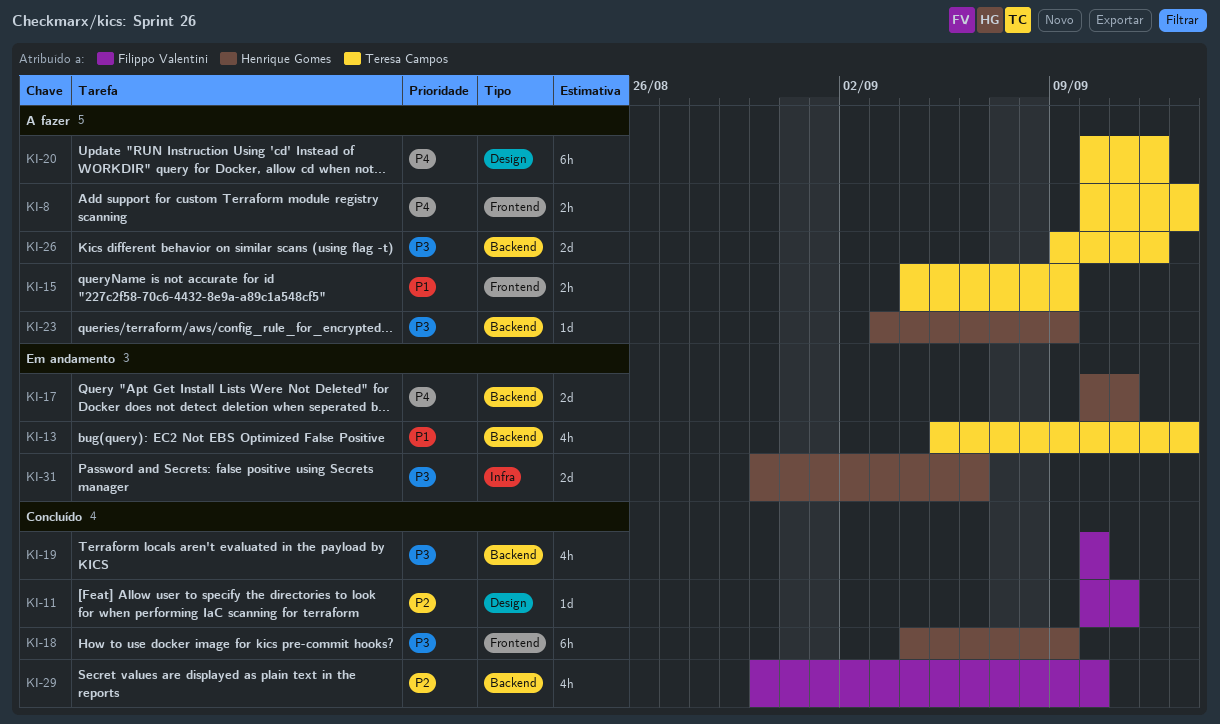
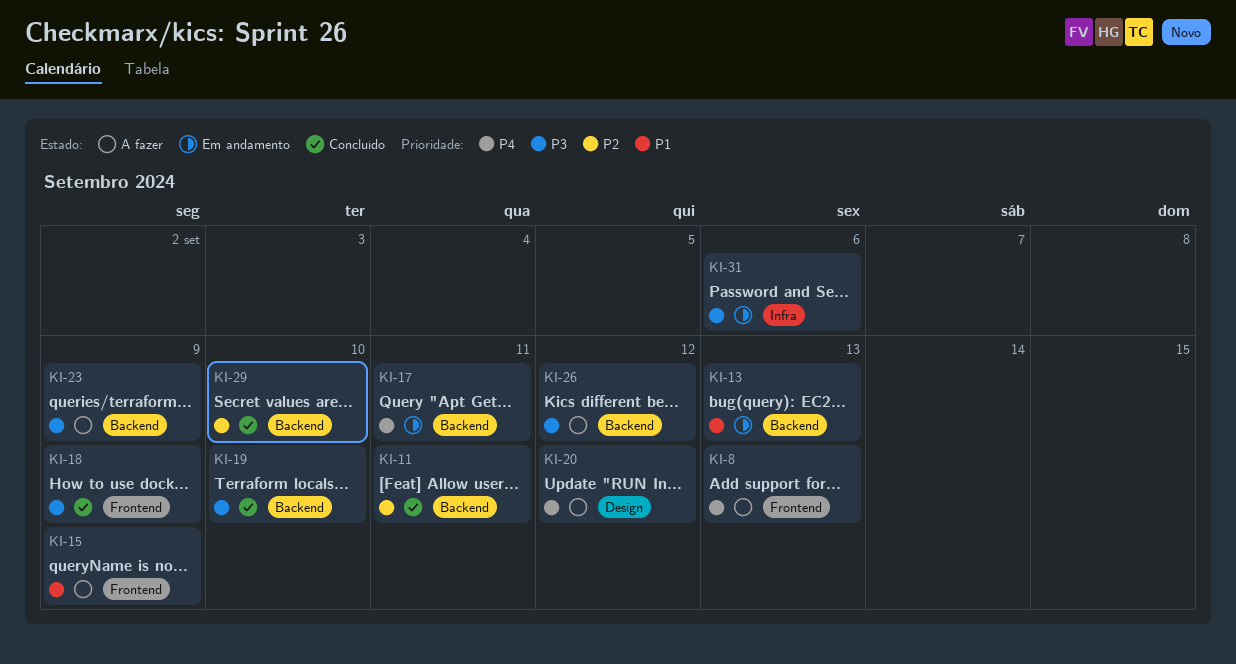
KI-11, label: Design -> Backend

